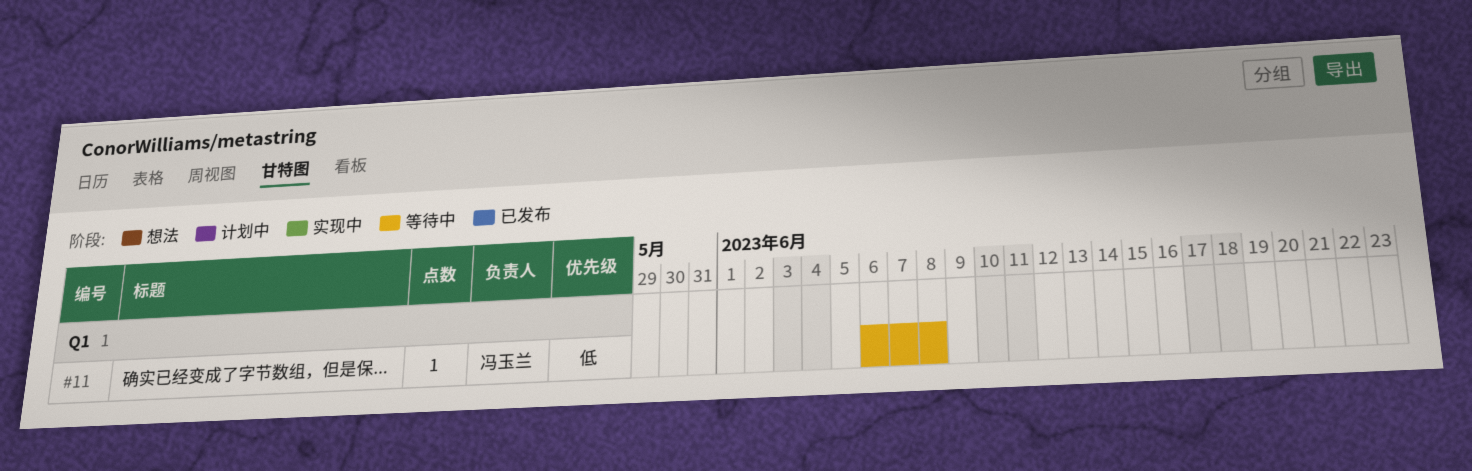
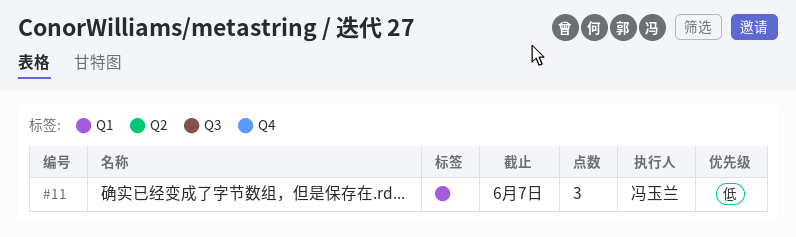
#11, estimate: 1 -> 3
#11, due: Jun 8 -> Jun 7

